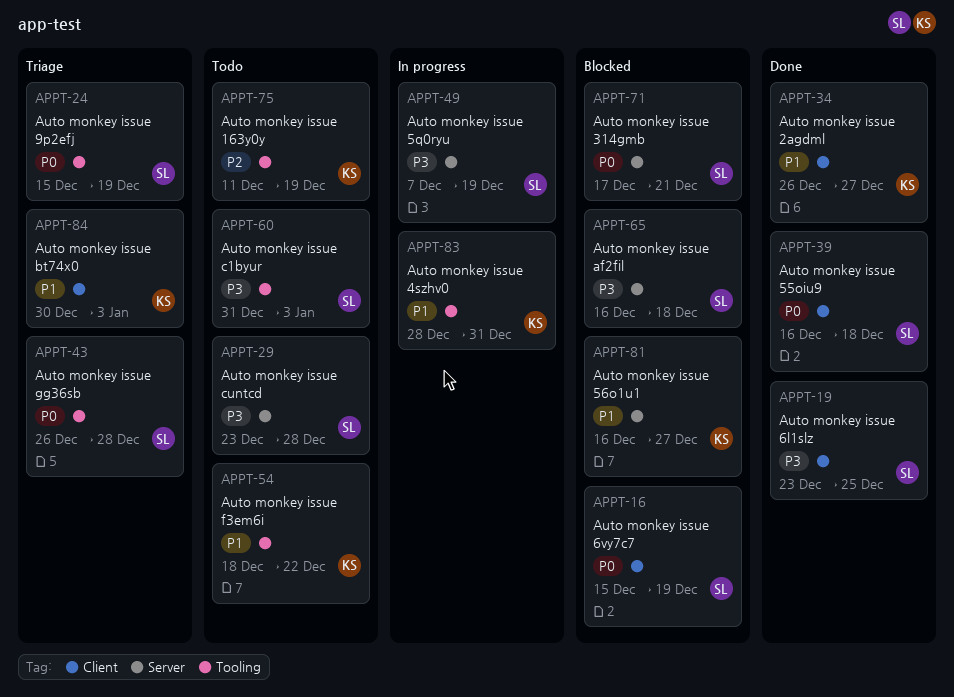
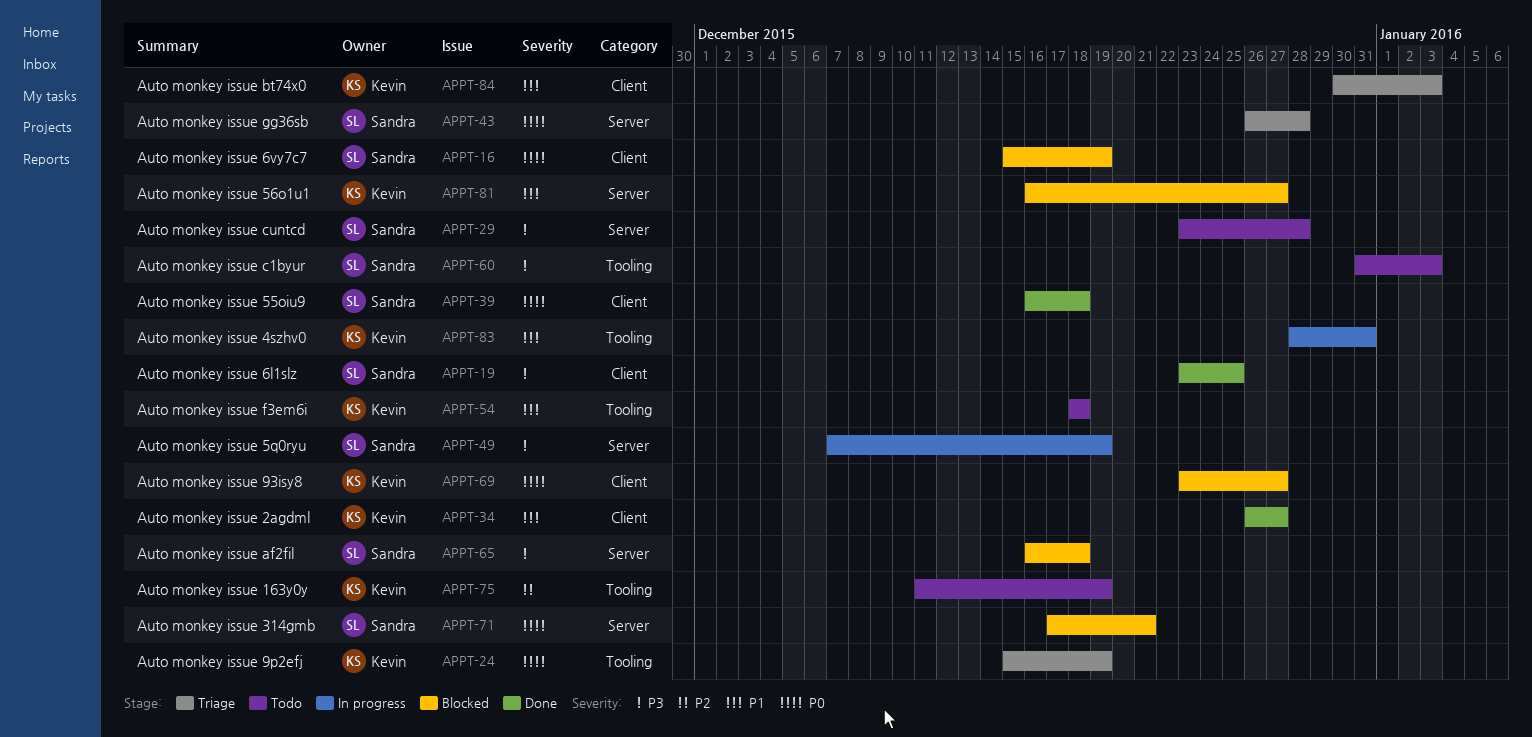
APPT-24, owner: Sandra -> Kevin
APPT-43, label: Tooling -> Server
APPT-54, due: Dec 22 -> Dec 18
APPT-69: none -> present

